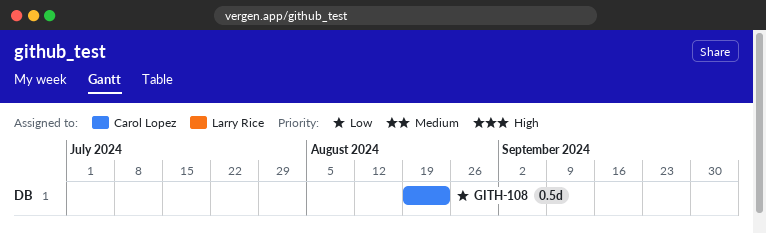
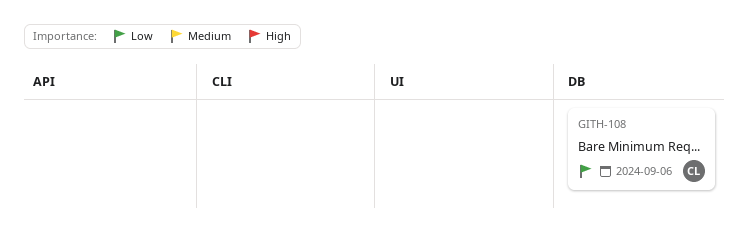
GITH-108, due: Aug 23 -> Sep 6

